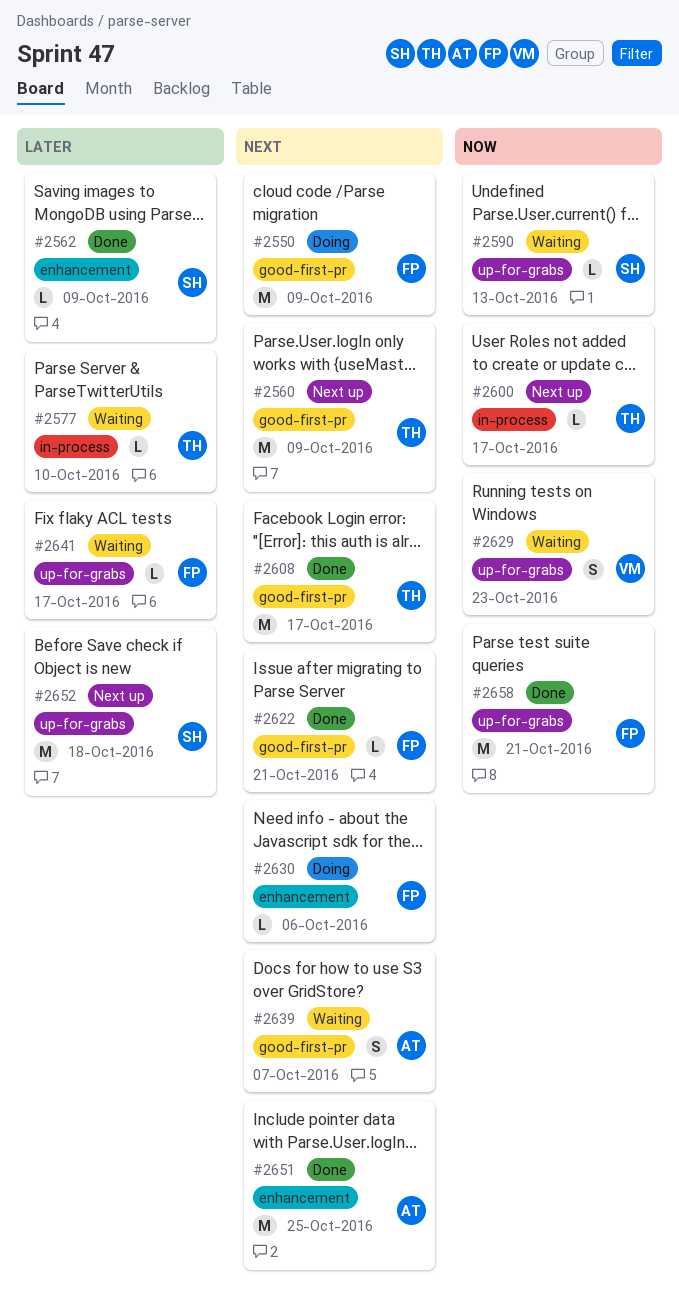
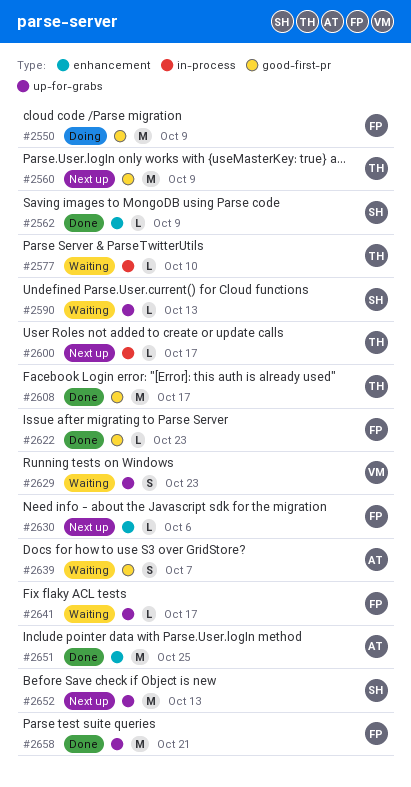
#2622, due: Oct 21 -> Oct 23
#2630, status: Doing -> Next up
#2652, due: Oct 18 -> Oct 13

